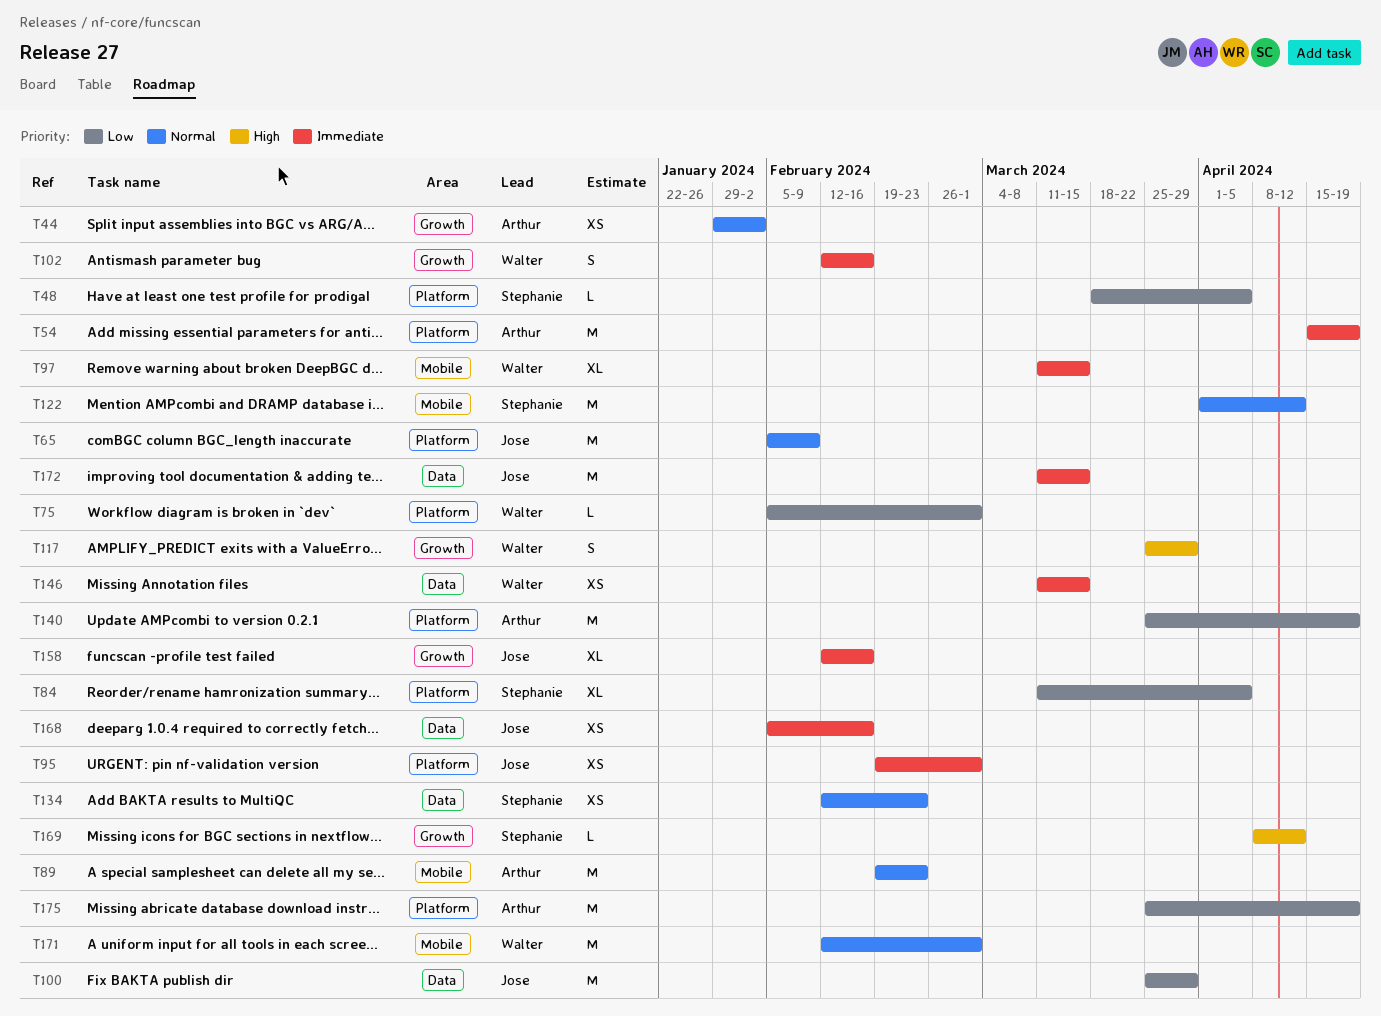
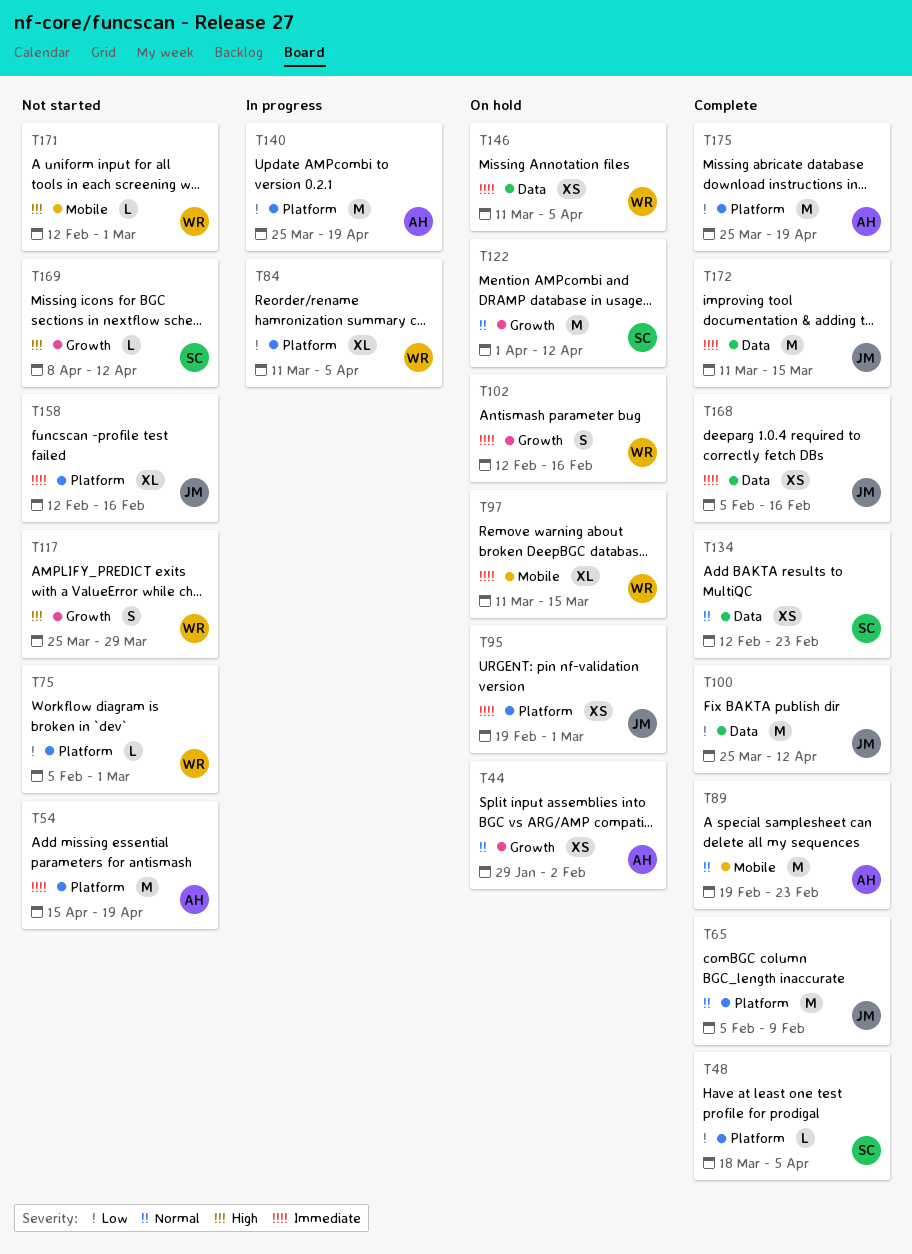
T84, owner: Stephanie -> Walter
T100, due: Mar 29 -> Apr 12
T122, label: Mobile -> Growth
T146, due: Mar 15 -> Apr 5
T158, label: Growth -> Platform
T171, priority: Normal -> High
T171, estimate: M -> L

